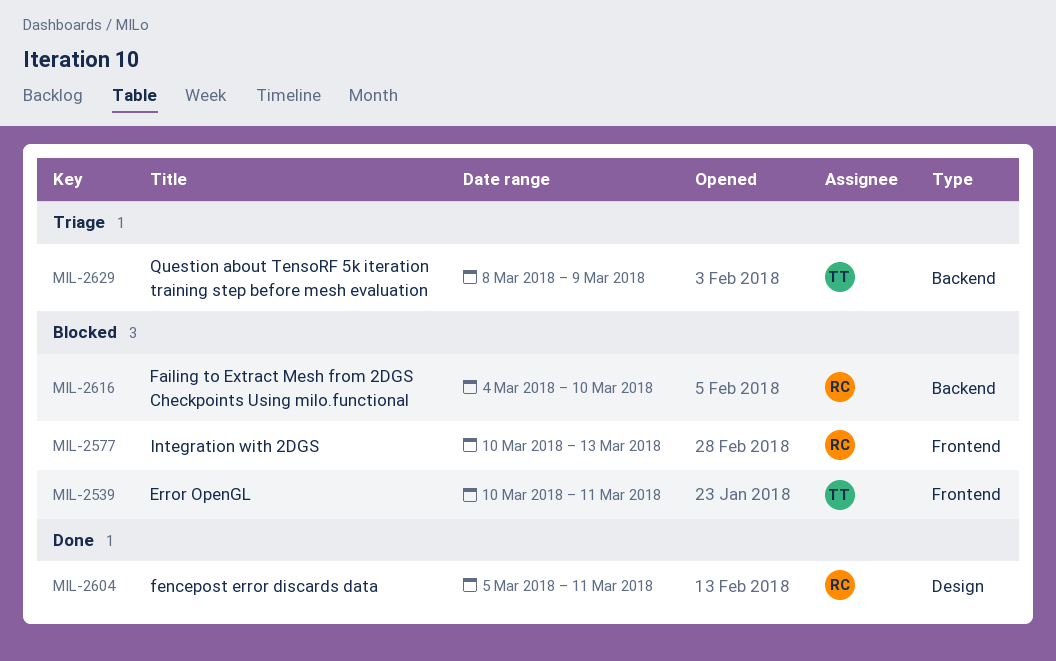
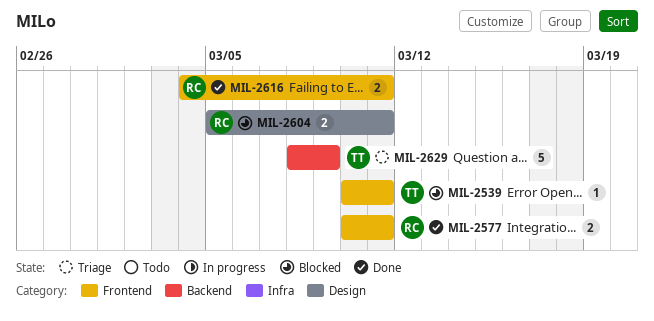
MIL-2577, status: Blocked -> Done
MIL-2577, due: Mar 13 -> Mar 11
MIL-2604, status: Done -> Blocked
MIL-2616, status: Blocked -> Done
MIL-2616, label: Backend -> Frontend
MIL-2616, due: Mar 10 -> Mar 11

